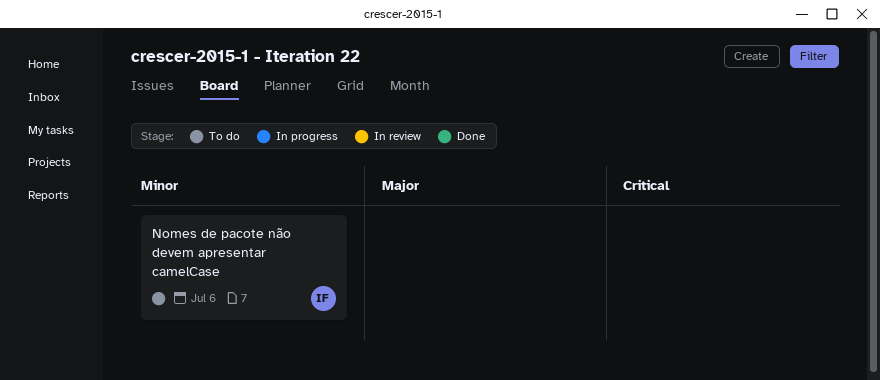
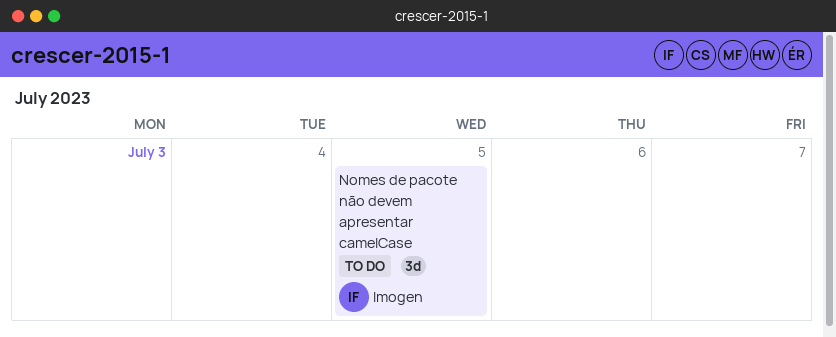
Nomes de pacote não devem apresentar camelCase, due: Jul 6 -> Jul 5

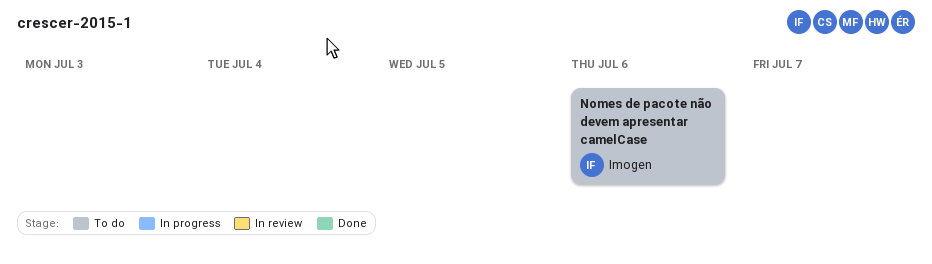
Nomes de pacote não devem apresentar camelCase, due: Jul 5 -> Jul 6

